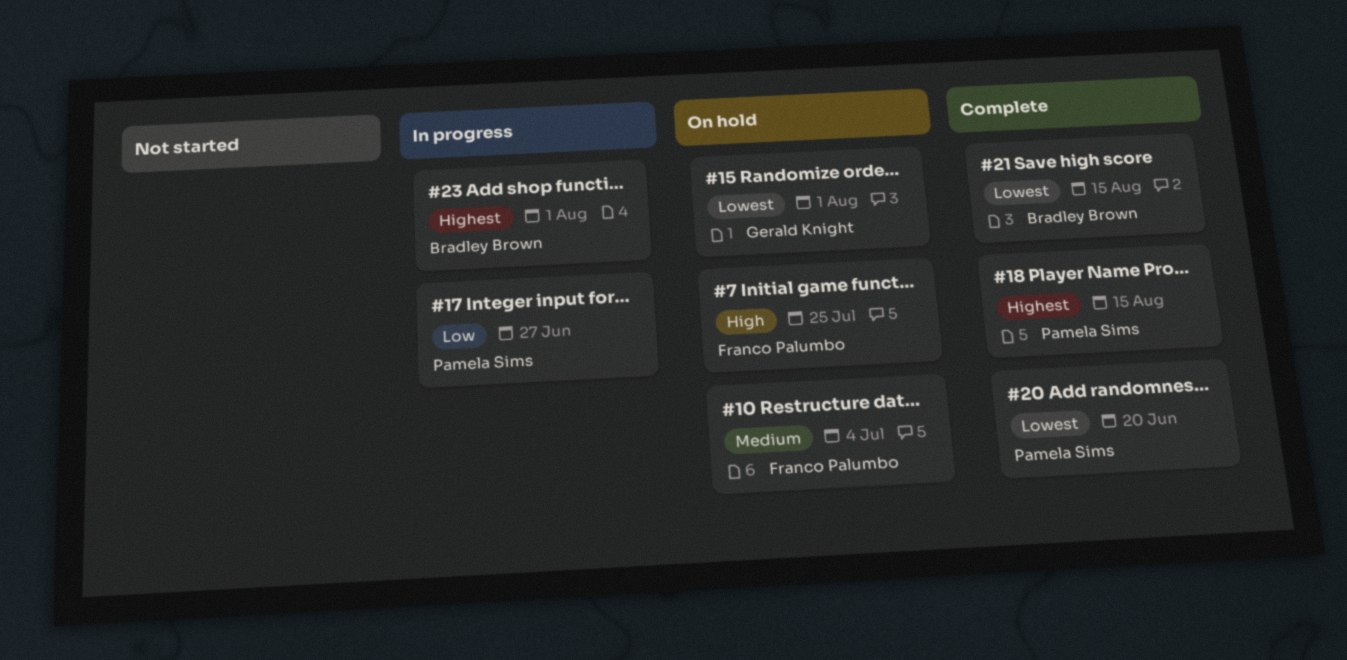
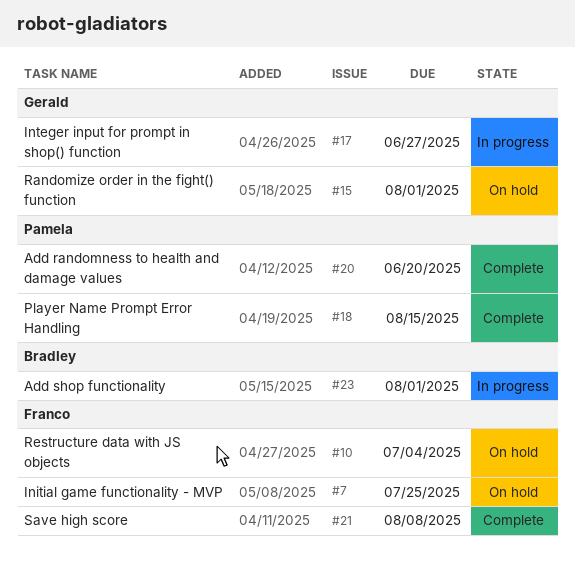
#17, owner: Pamela Sims -> Gerald Knight
#21, owner: Bradley Brown -> Franco Palumbo
#21, due: Aug 15 -> Aug 8

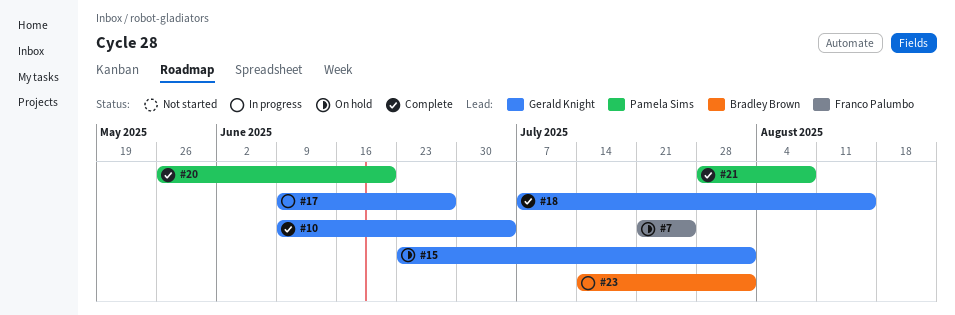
#10, status: On hold -> Complete
#10, owner: Franco Palumbo -> Gerald Knight
#18, owner: Pamela Sims -> Gerald Knight
#21, owner: Franco Palumbo -> Pamela Sims

